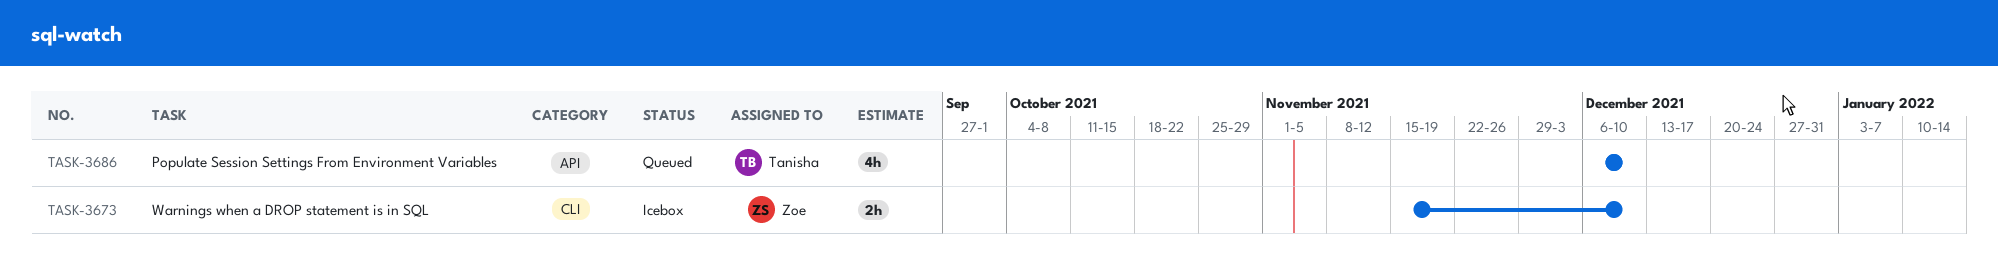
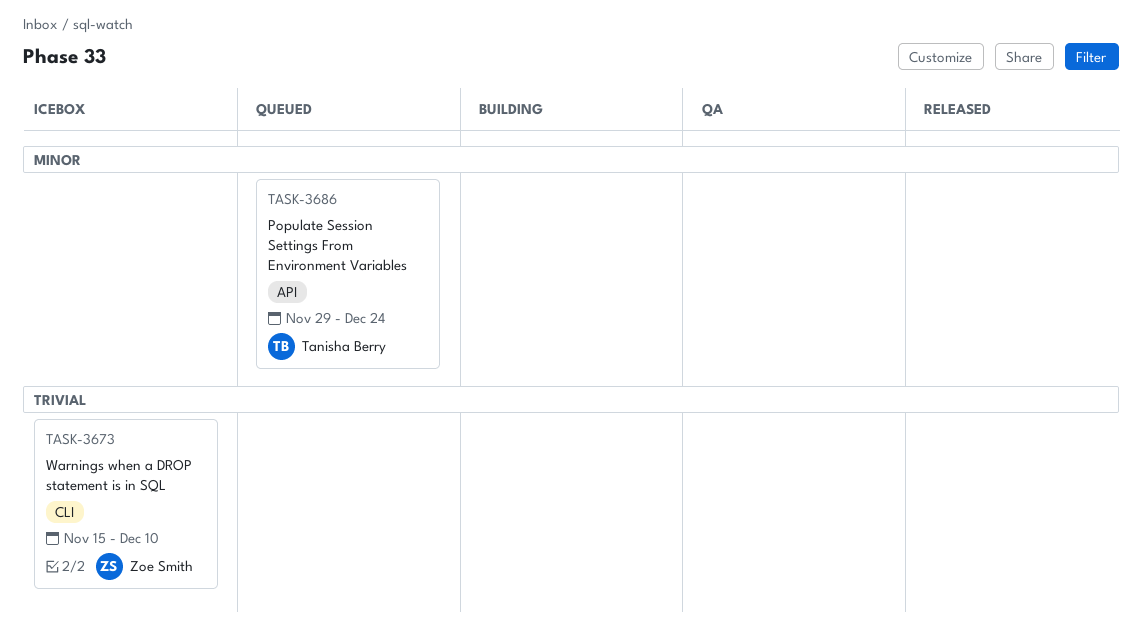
TASK-3686, start: Dec 6 -> Nov 29
TASK-3686, due: Dec 10 -> Dec 24

